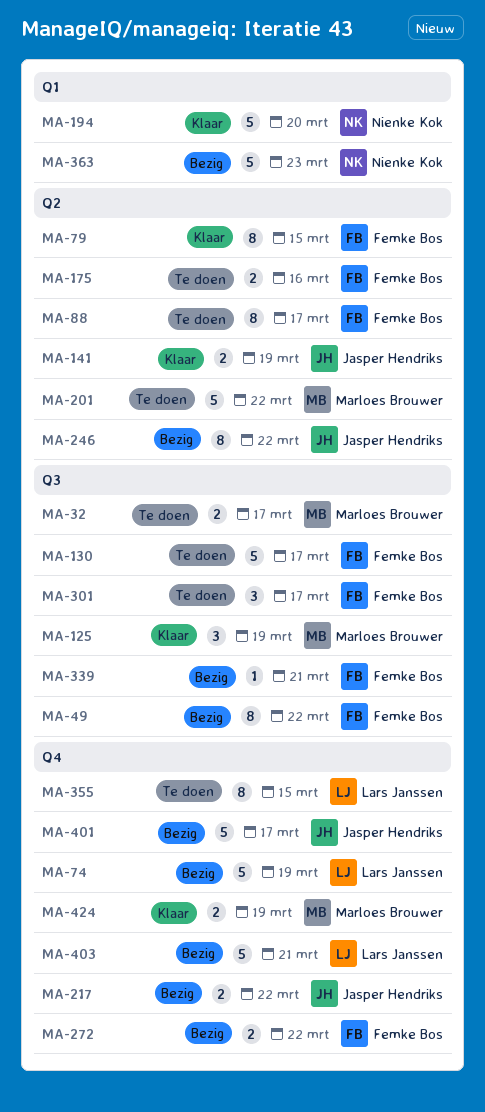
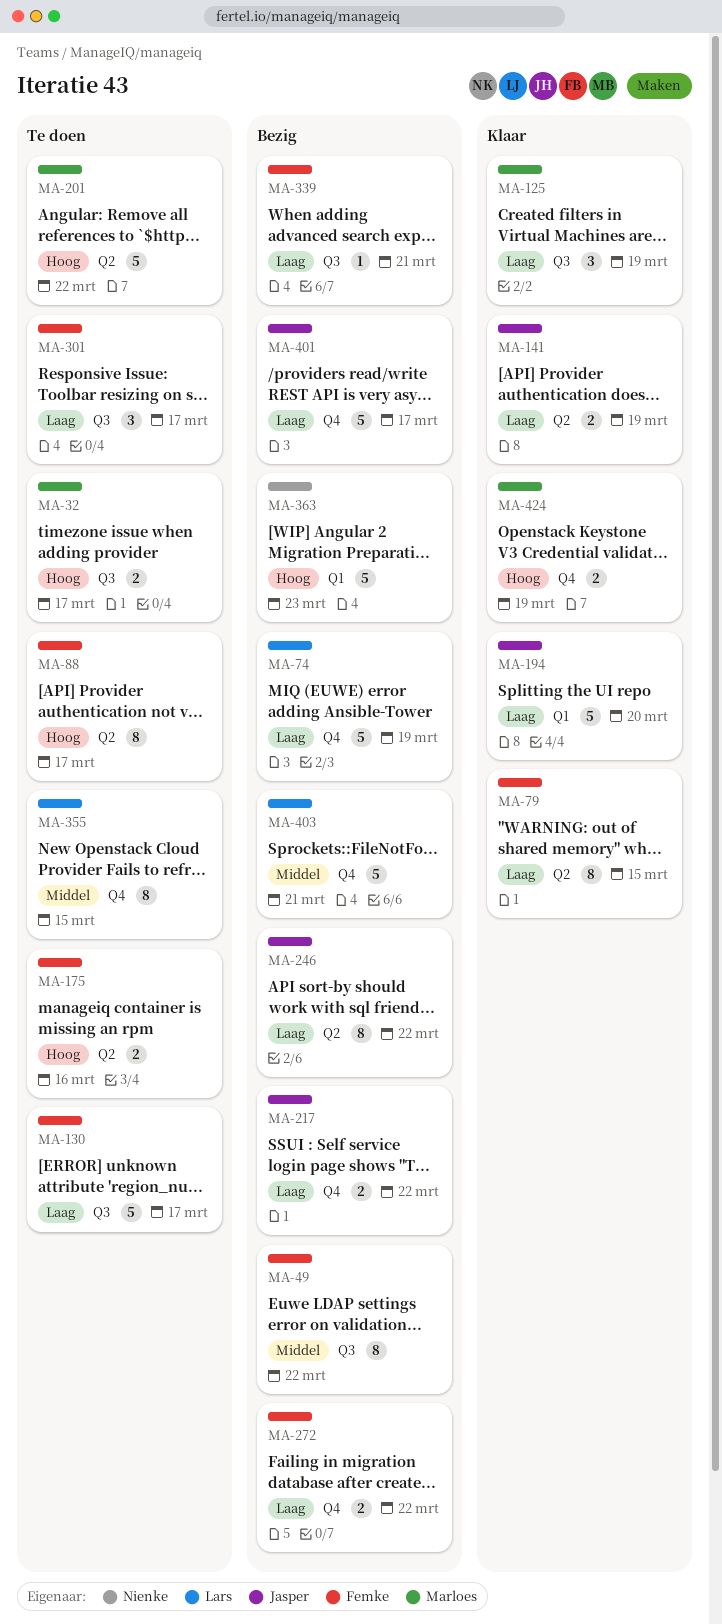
MA-194, owner: Nienke Kok -> Jasper Hendriks

